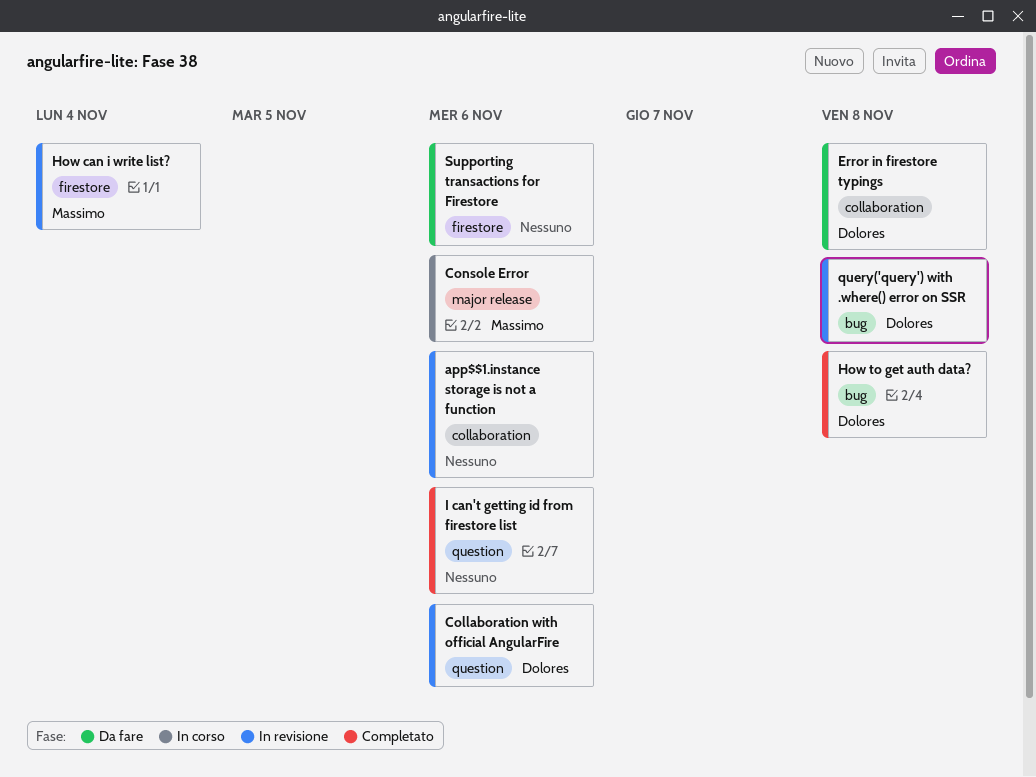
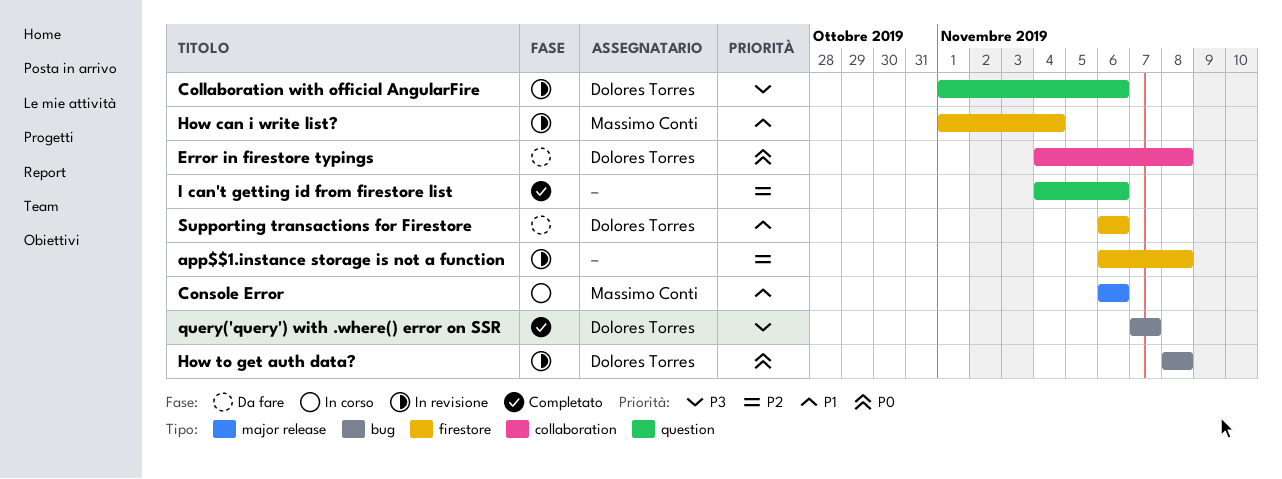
app$$1.instance storage is not a function, label: collaboration -> firestore
app$$1.instance storage is not a function, due: Nov 6 -> Nov 8
How to get auth data?, status: Completato -> In revisione
query('query') with .where() error on SSR, status: In revisione -> Completato
query('query') with .where() error on SSR, due: Nov 8 -> Nov 7
Supporting transactions for Firestore, owner: none -> Dolores Torres

